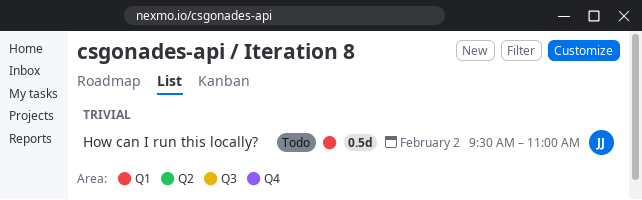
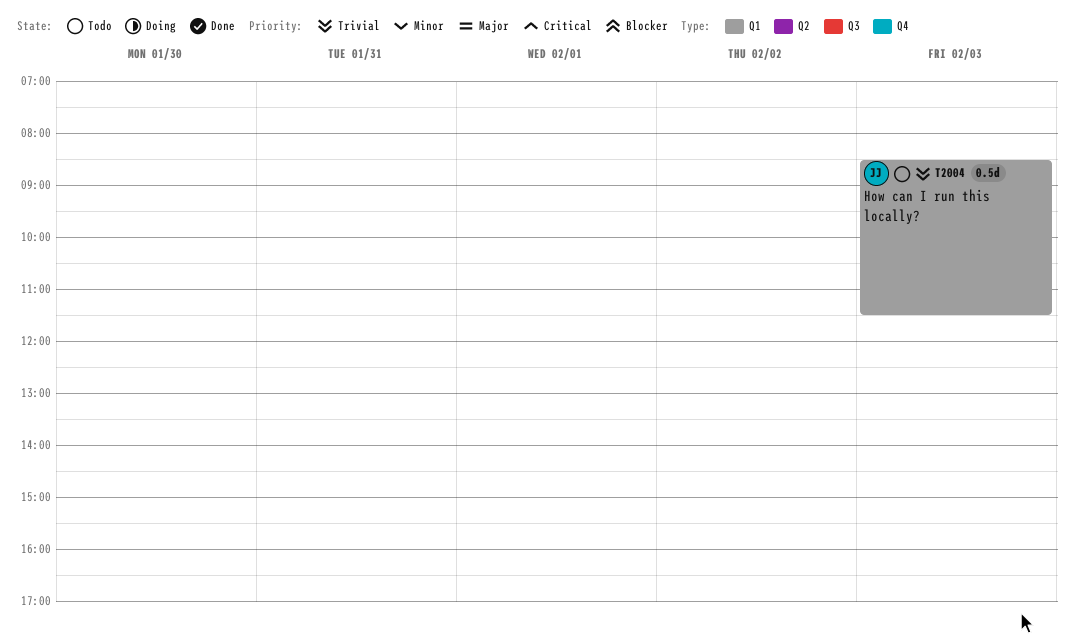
How can I run this locally?, day: Feb 2 -> Feb 3
How can I run this locally?, begins: 09:30 -> 08:30
How can I run this locally?, ends: 11:00 -> 11:30

